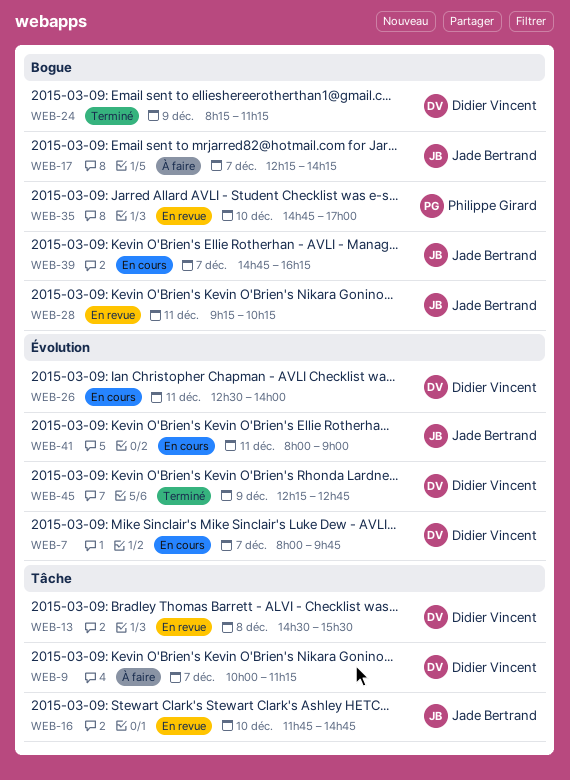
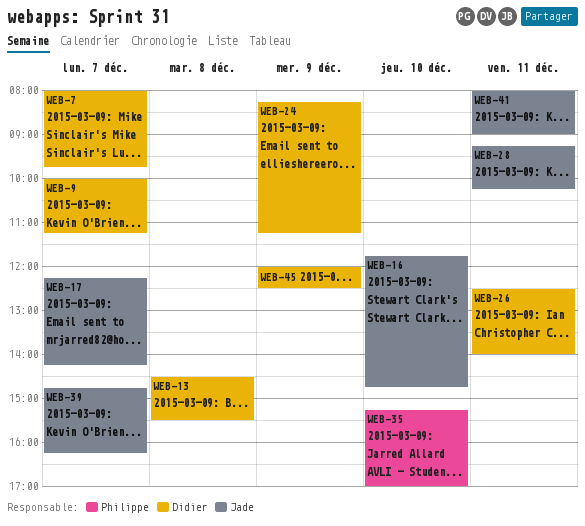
WEB-35, begins: 14:45 -> 15:15
WEB-45, begins: 12:15 -> 12:00
WEB-45, ends: 12:45 -> 12:30

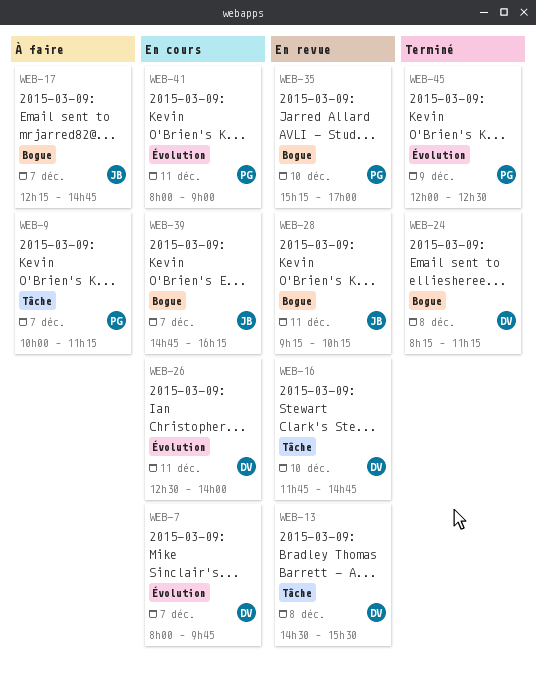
WEB-9, owner: Didier -> Philippe
WEB-16, owner: Jade -> Didier
WEB-17, ends: 14:15 -> 14:45
WEB-24, day: Dec 9 -> Dec 8
WEB-41, owner: Jade -> Philippe
WEB-45, owner: Didier -> Philippe

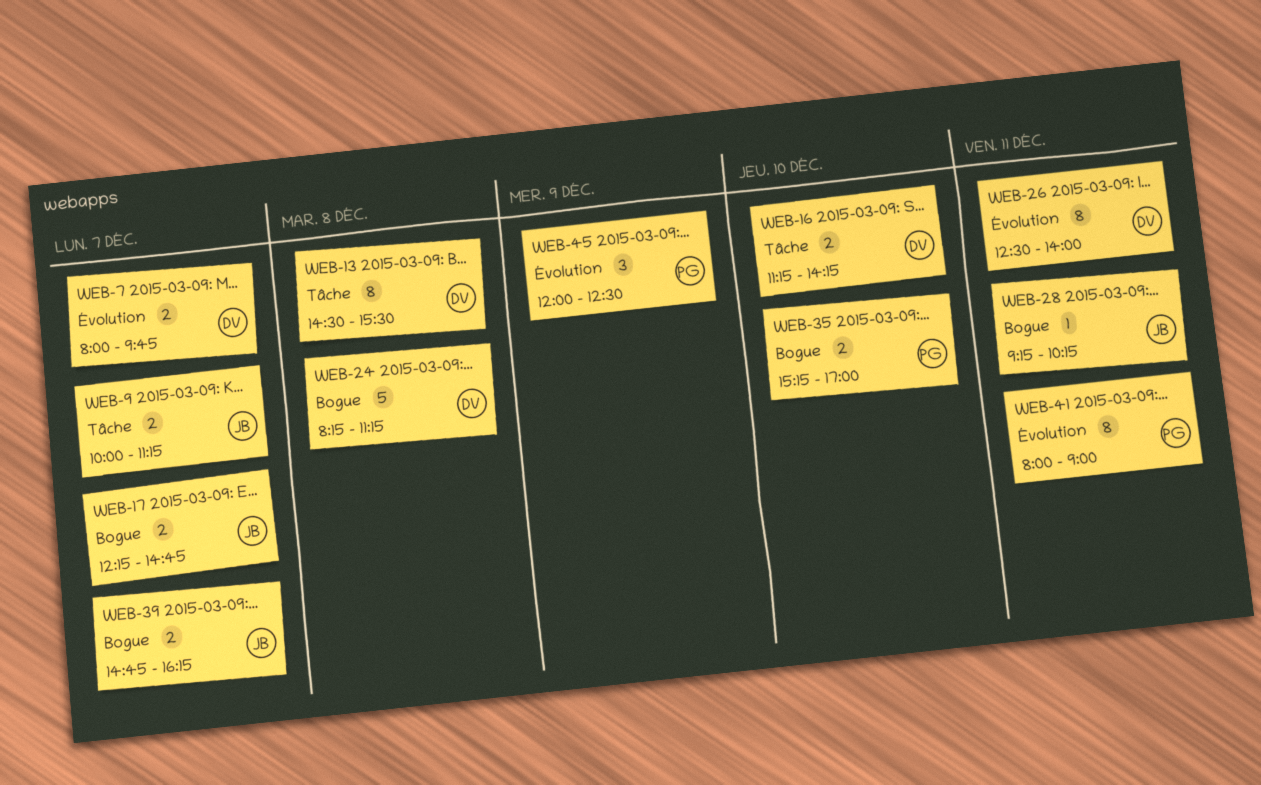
WEB-9, owner: PG -> JB
WEB-16, begins: 11:45 -> 11:15
WEB-16, ends: 14:45 -> 14:15

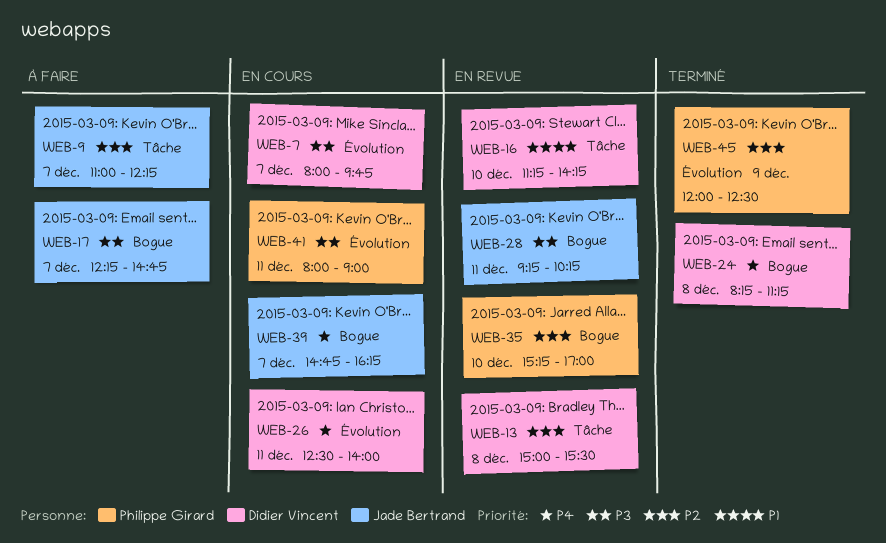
WEB-9, begins: 10:00 -> 11:00
WEB-9, ends: 11:15 -> 12:15
WEB-13, begins: 14:30 -> 15:00

